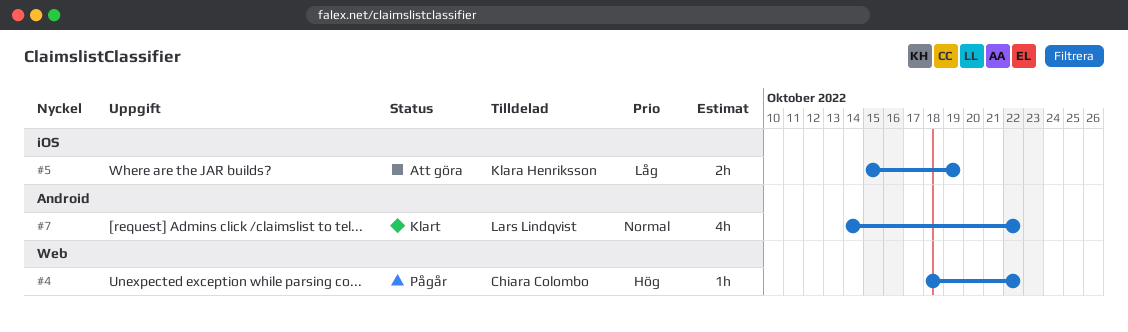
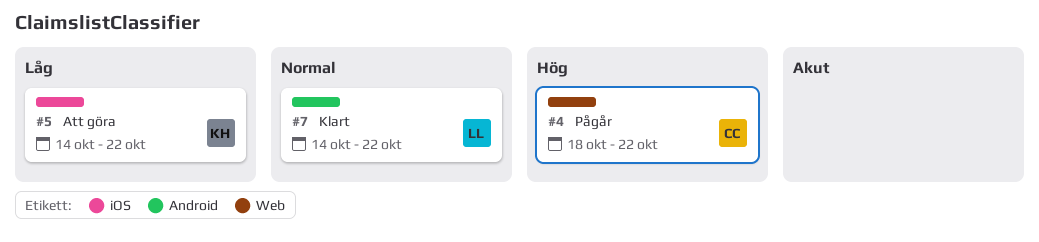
#5, start: Oct 15 -> Oct 14
#5, due: Oct 19 -> Oct 22

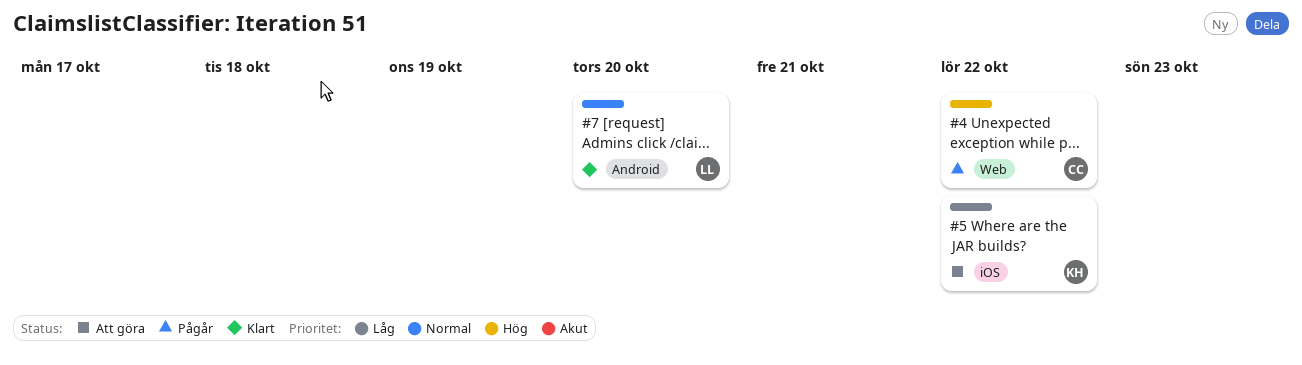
#7, due: Oct 22 -> Oct 20

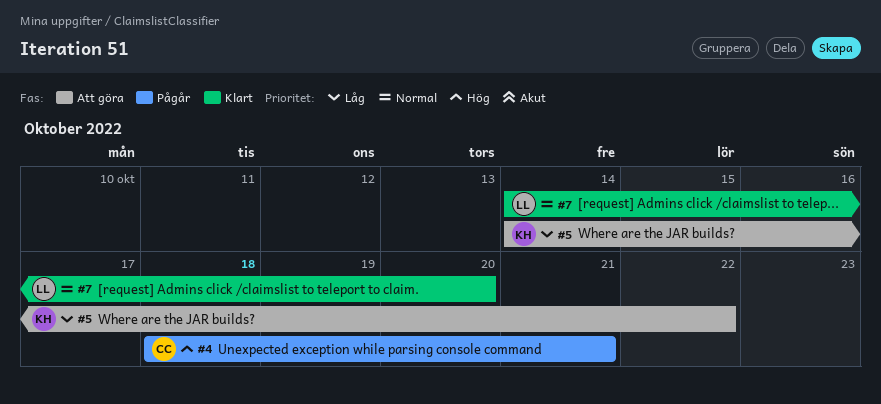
#4, due: Oct 22 -> Oct 21

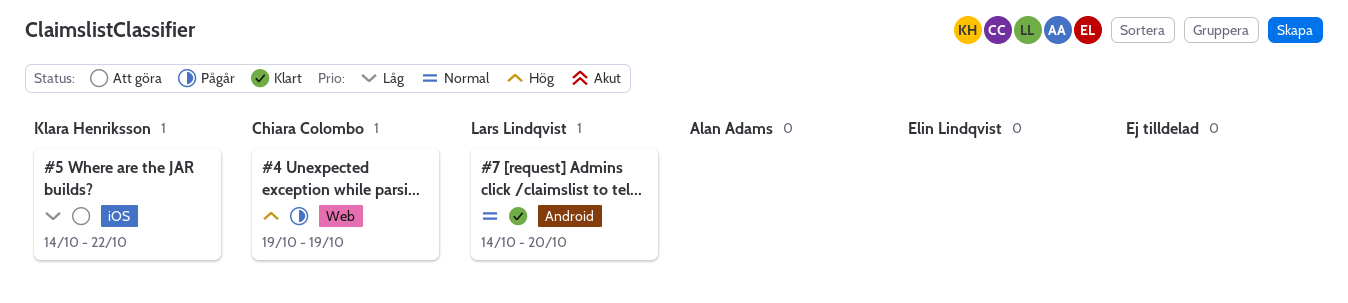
#4, start: Oct 18 -> Oct 19
#4, due: Oct 21 -> Oct 19

